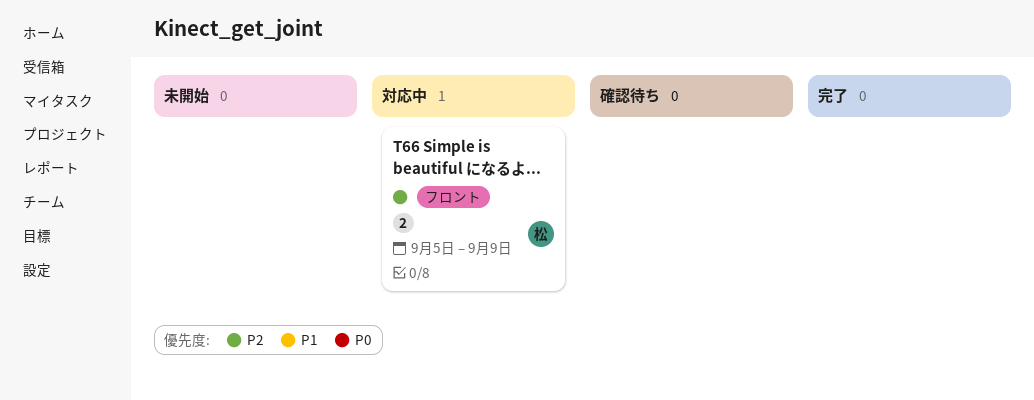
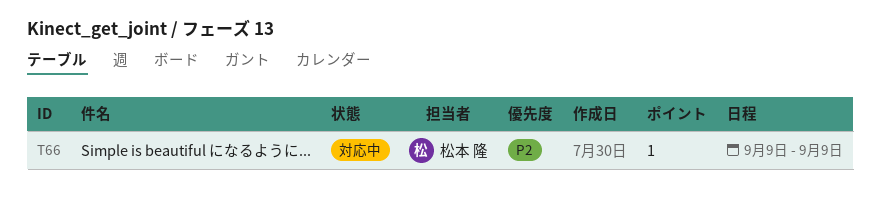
T66, estimate: 2 -> 1
T66, start: Sep 5 -> Sep 9

